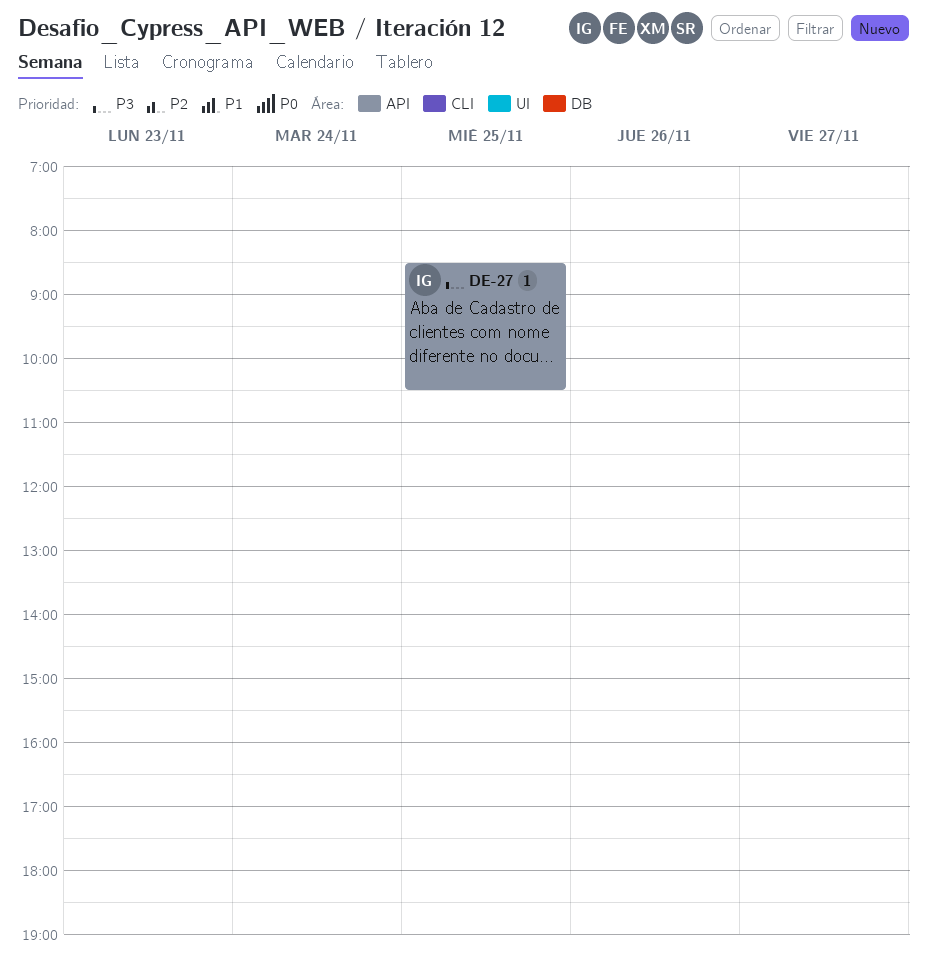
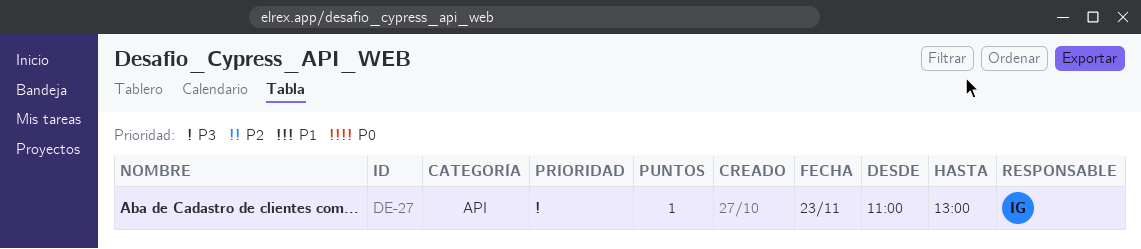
DE-27, day: Nov 25 -> Nov 23
DE-27, begins: 08:30 -> 11:00
DE-27, ends: 10:30 -> 13:00

